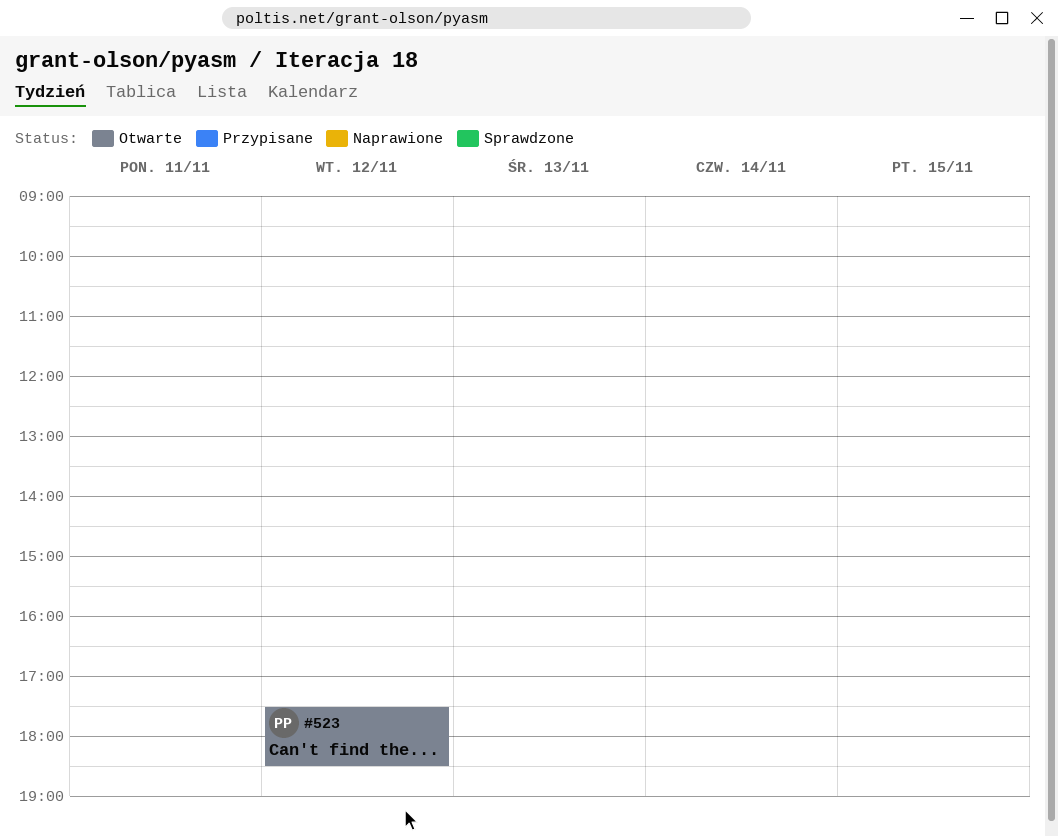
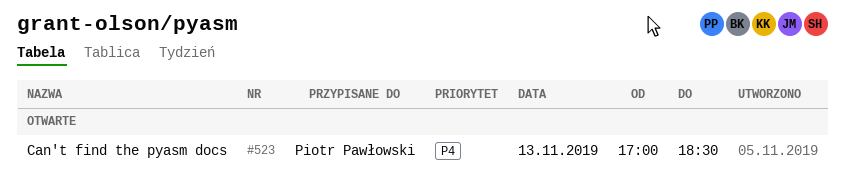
#523, day: Nov 12 -> Nov 13
#523, begins: 17:30 -> 17:00

